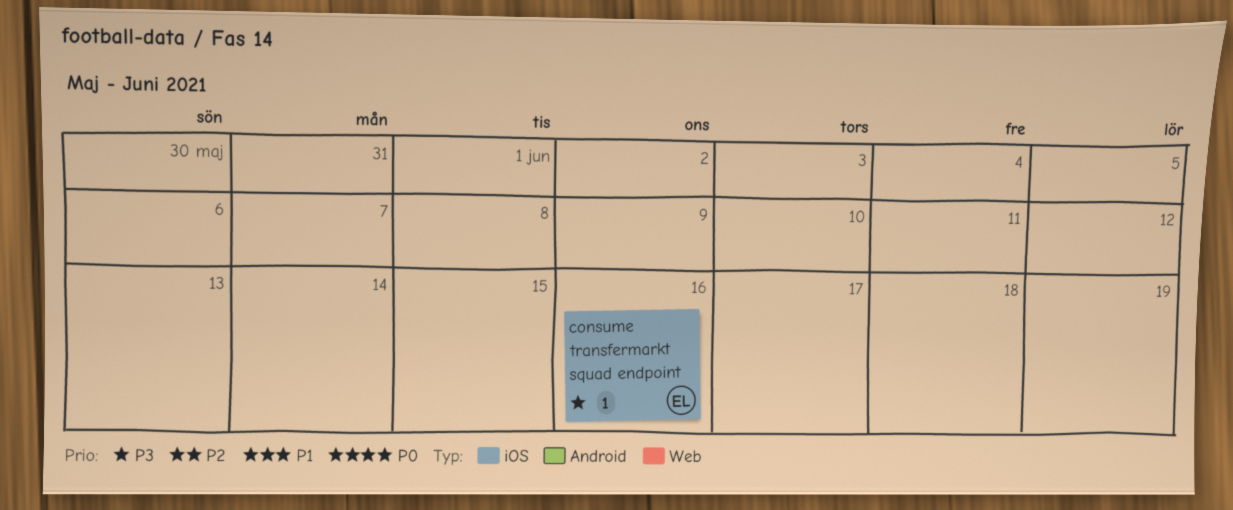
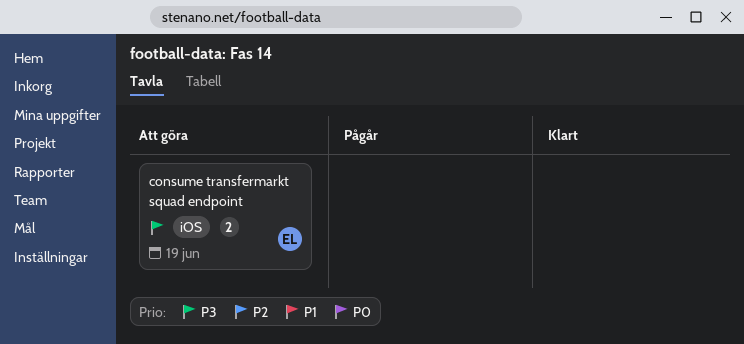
consume transfermarkt squad endpoint, estimate: 1 -> 2
consume transfermarkt squad endpoint, due: Jun 16 -> Jun 19

